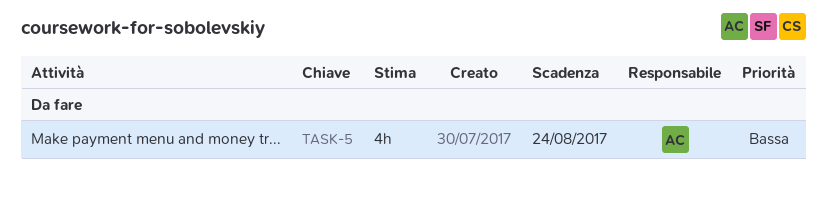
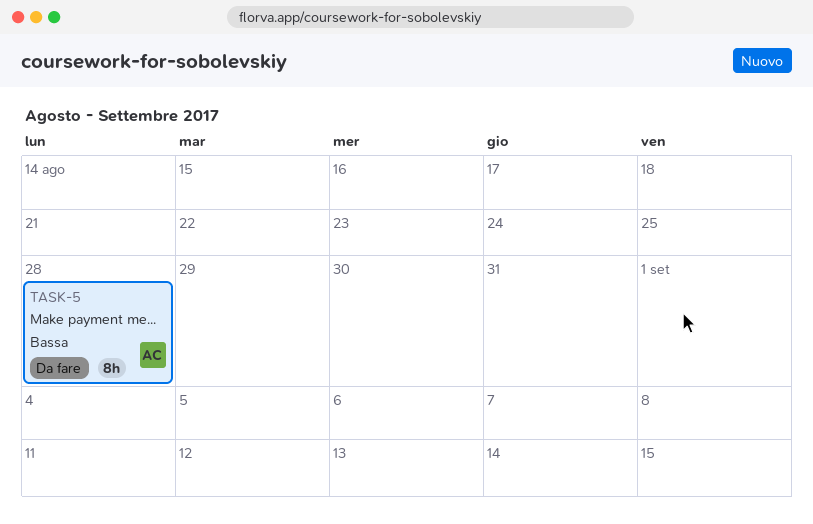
TASK-5, estimate: 4h -> 8h
TASK-5, due: Aug 24 -> Aug 28

